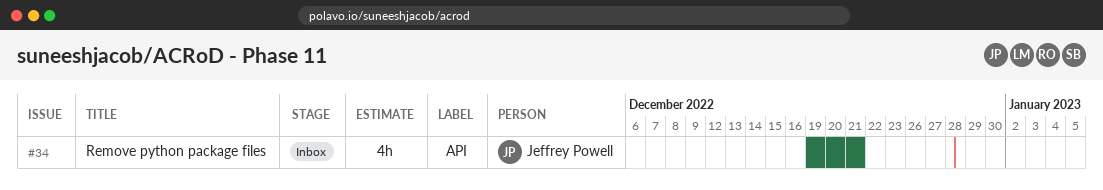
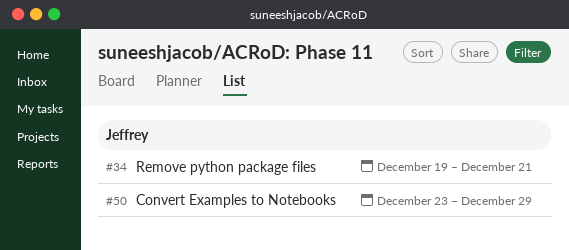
#50: none -> present

